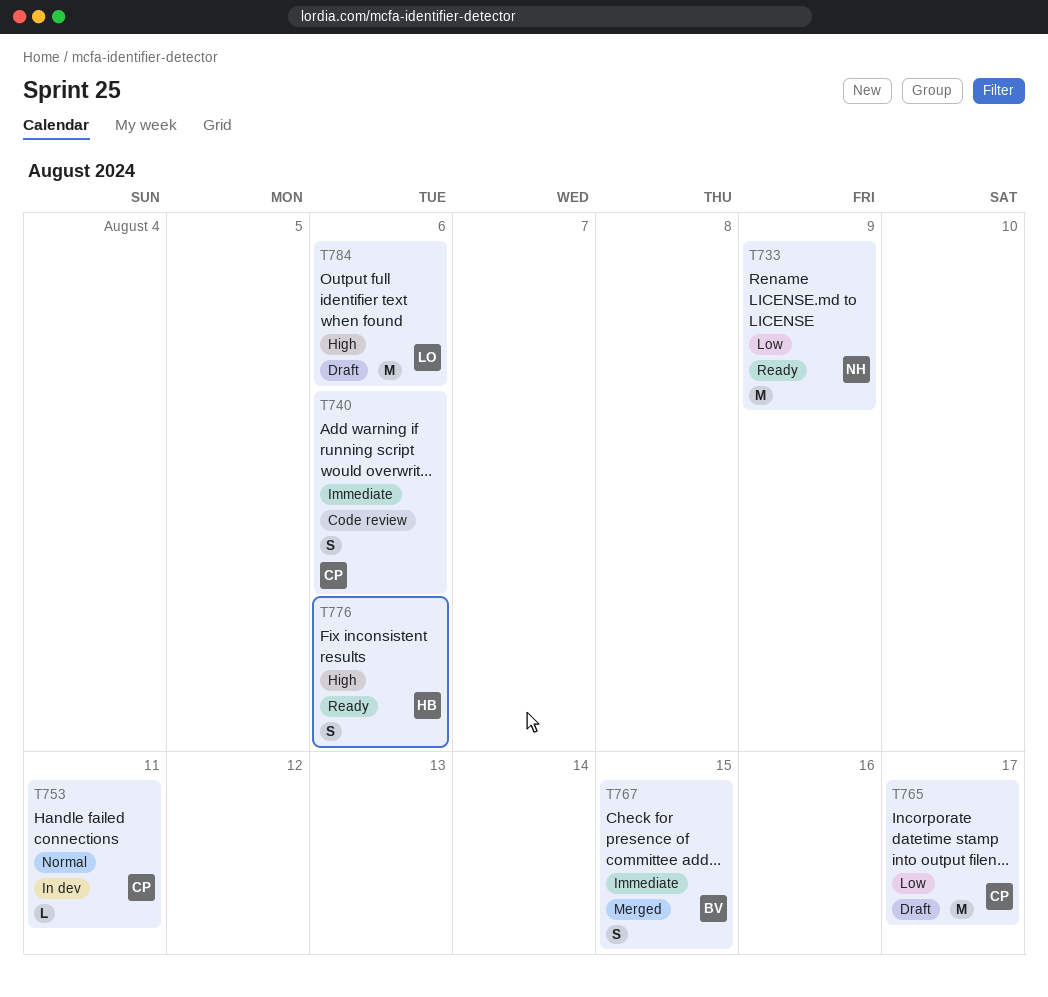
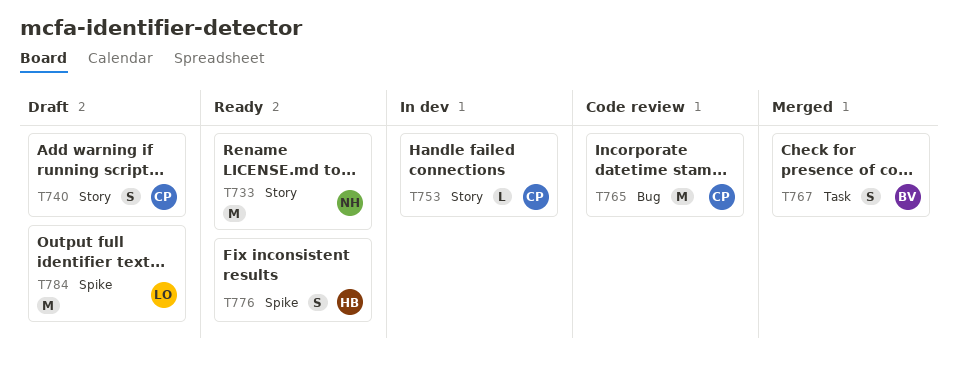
T740, status: Code review -> Draft
T765, status: Draft -> Code review

